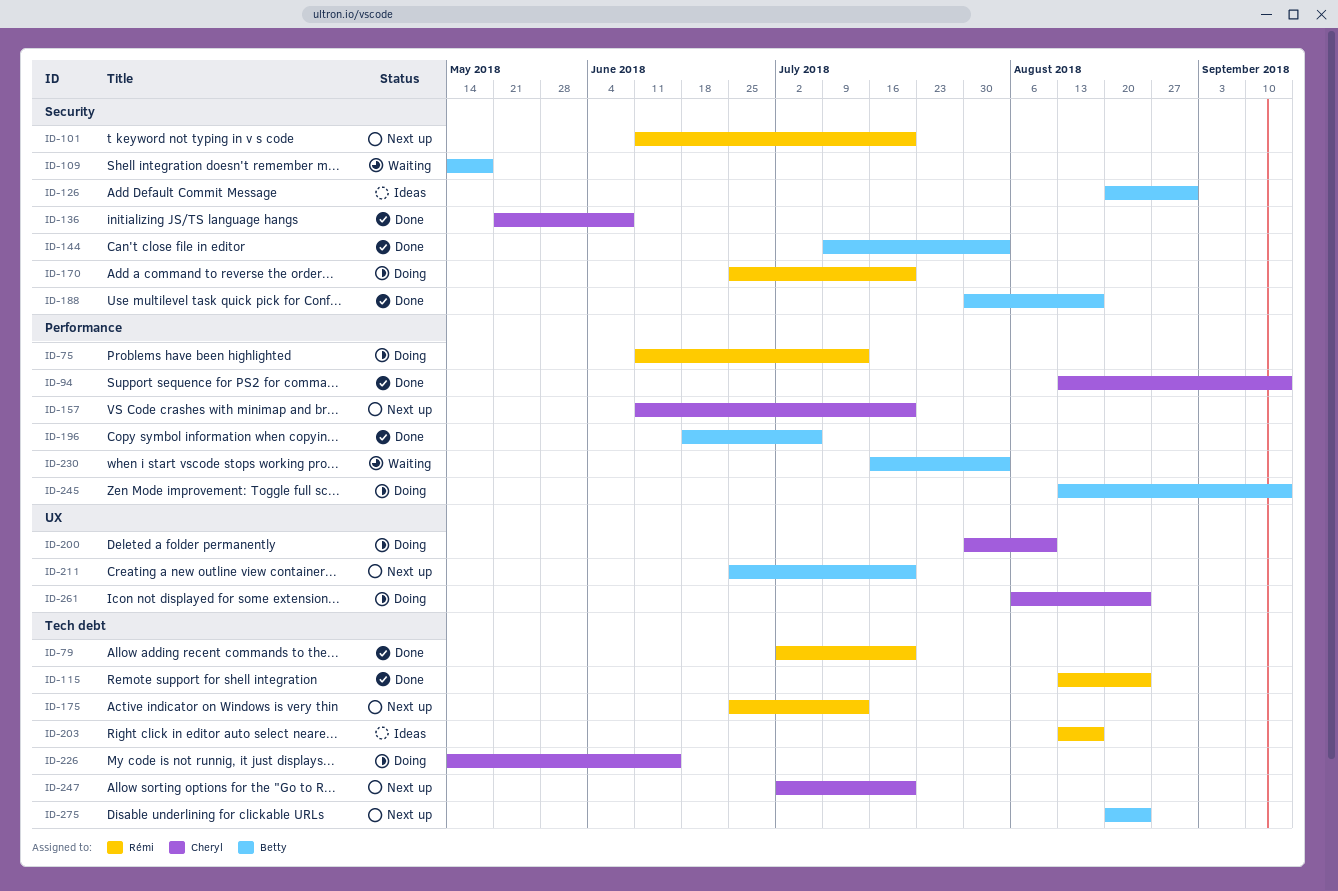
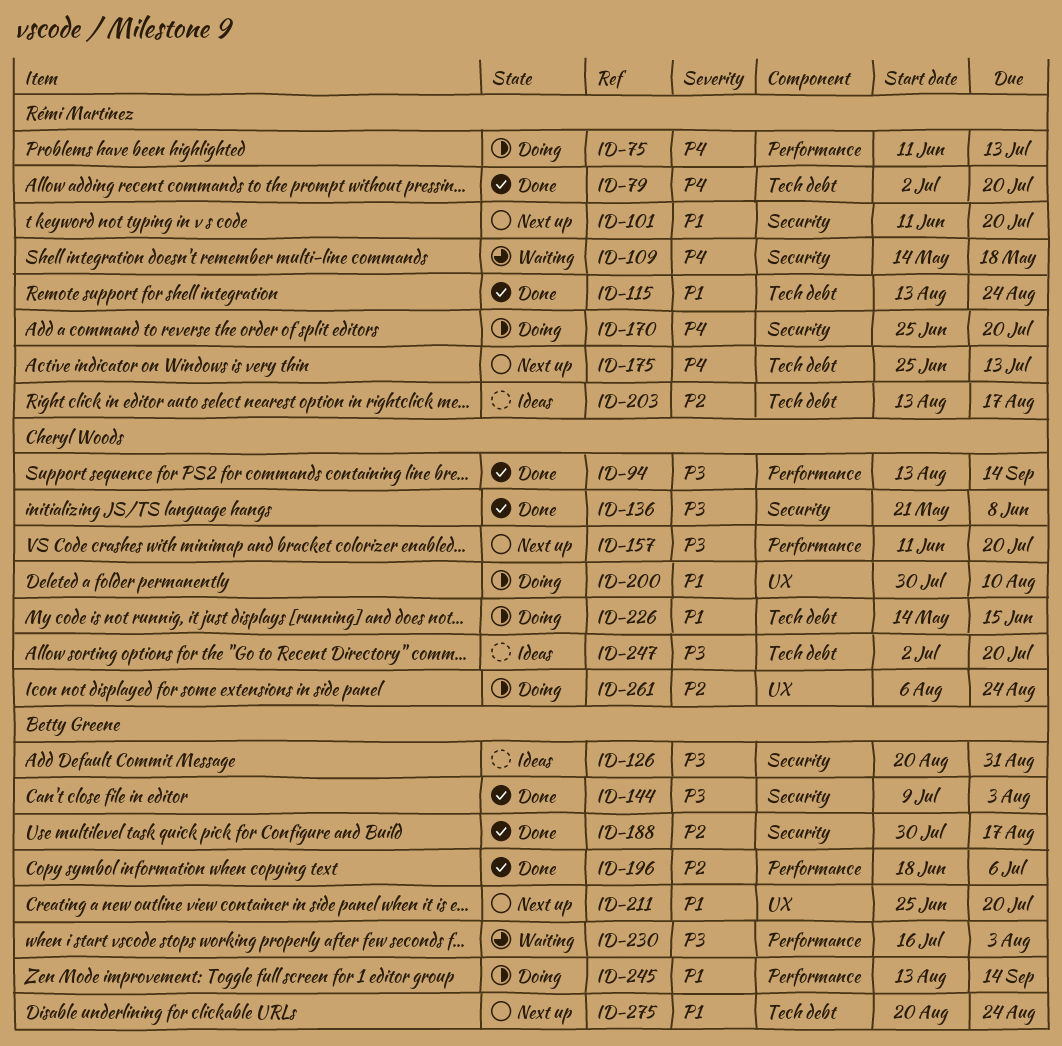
ID-109, owner: Betty Greene -> Rémi Martinez
ID-247, status: Next up -> Ideas

